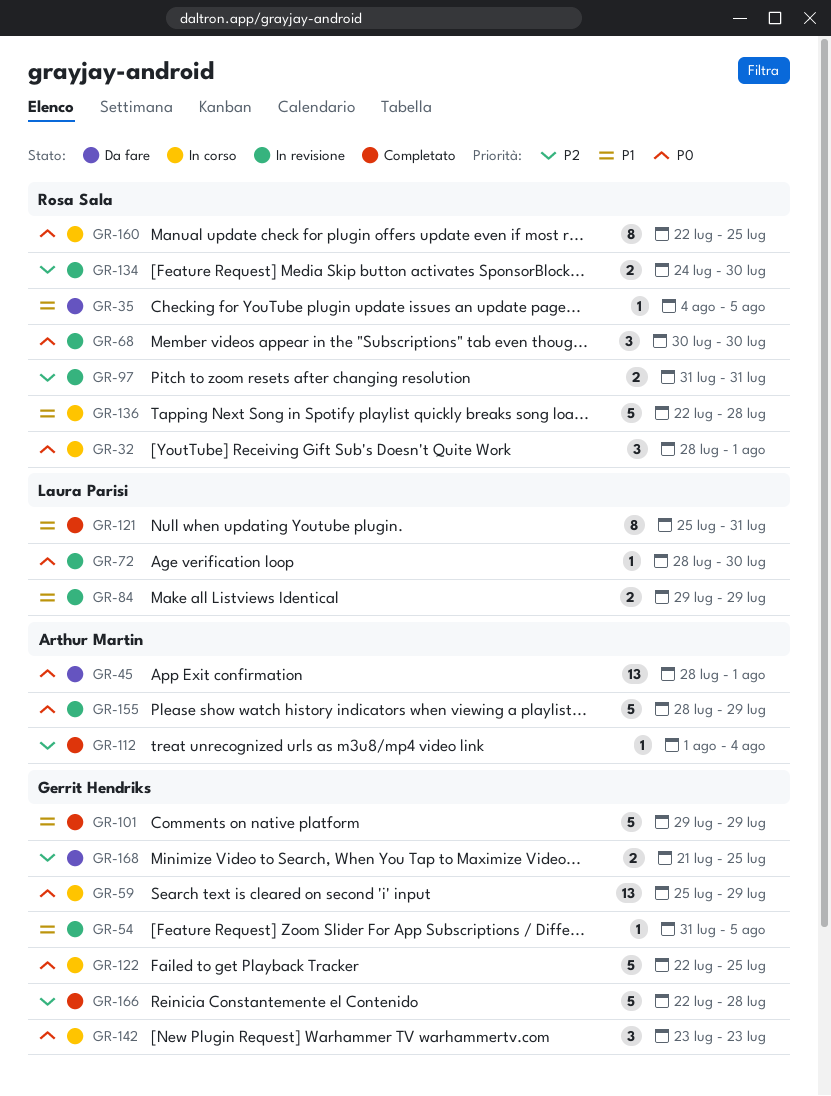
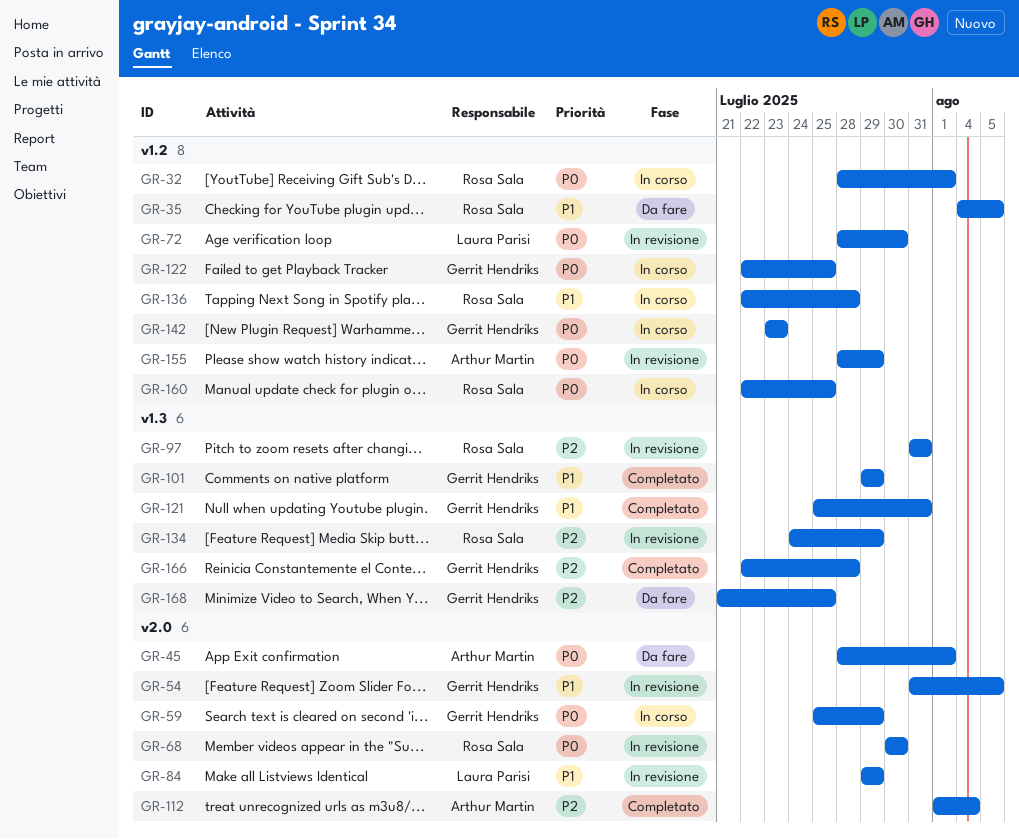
GR-121, owner: Laura Parisi -> Gerrit Hendriks
GR-134, due: Jul 30 -> Jul 29

